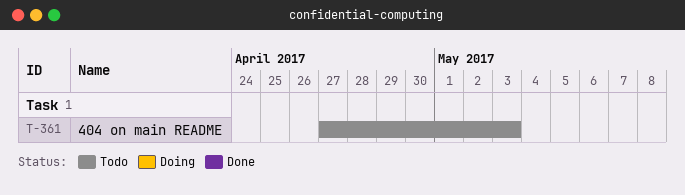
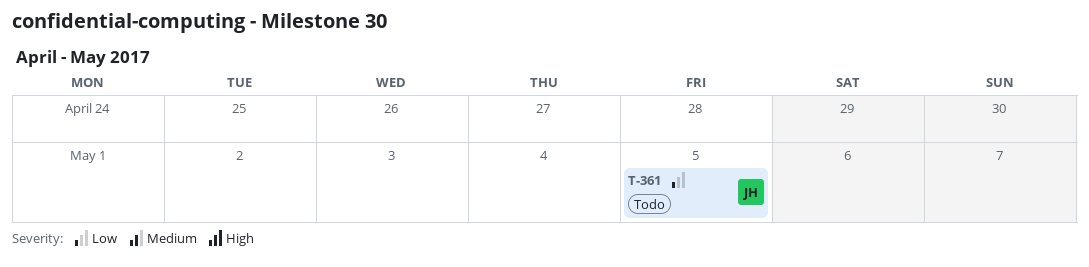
T-361, due: May 3 -> May 5

